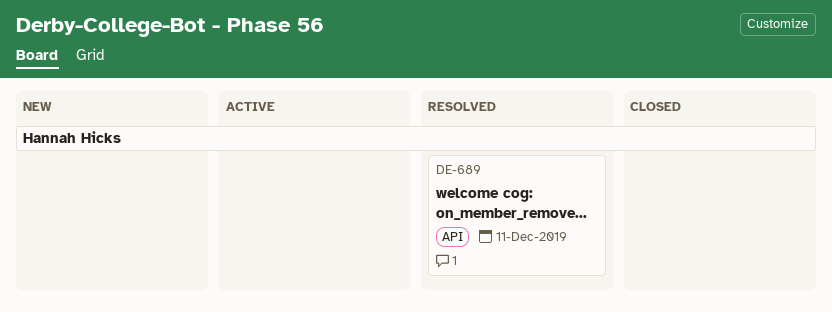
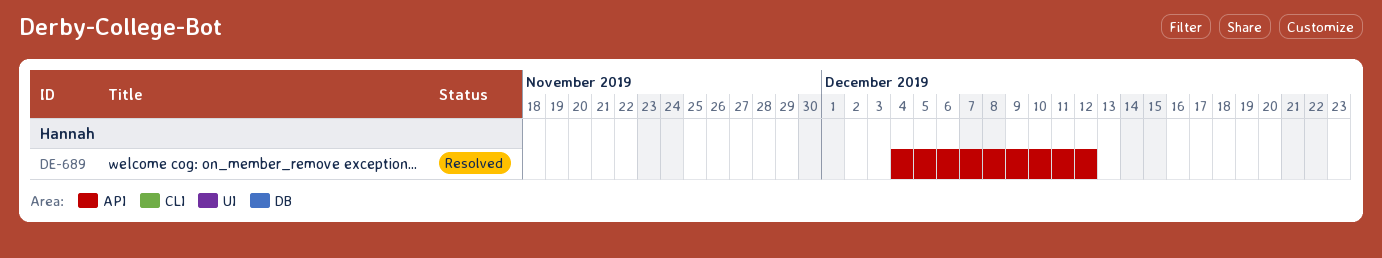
DE-689, due: Dec 11 -> Dec 12

